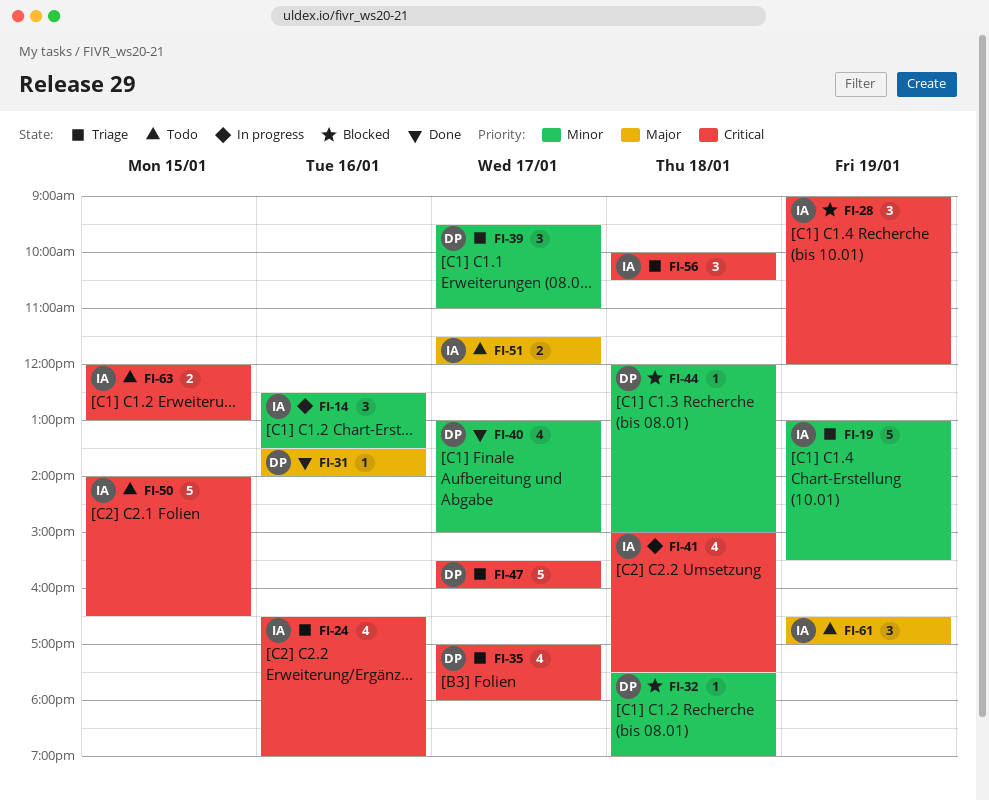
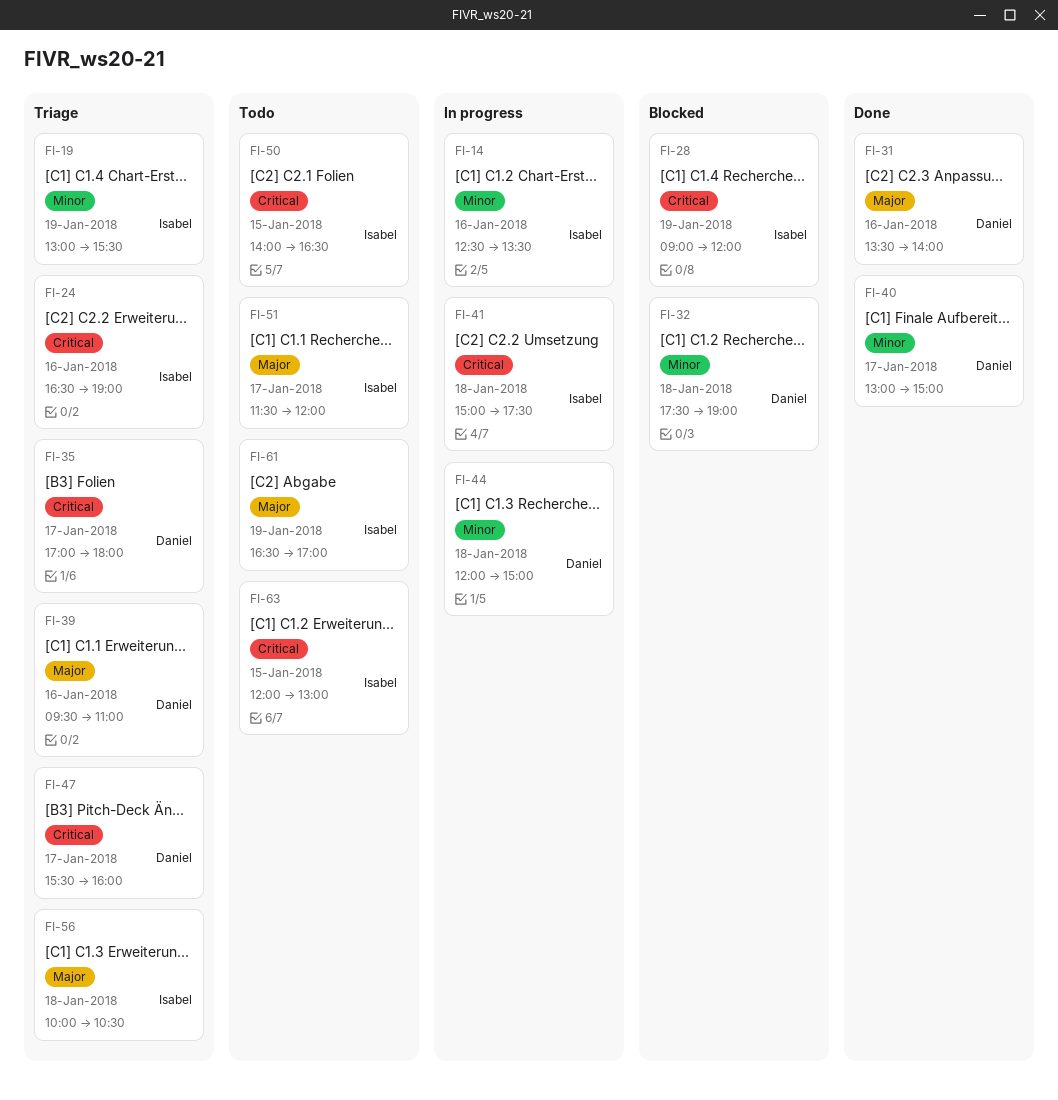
FI-39, priority: Minor -> Major
FI-39, day: Jan 17 -> Jan 16
FI-44, status: Blocked -> In progress
FI-56, priority: Critical -> Major

